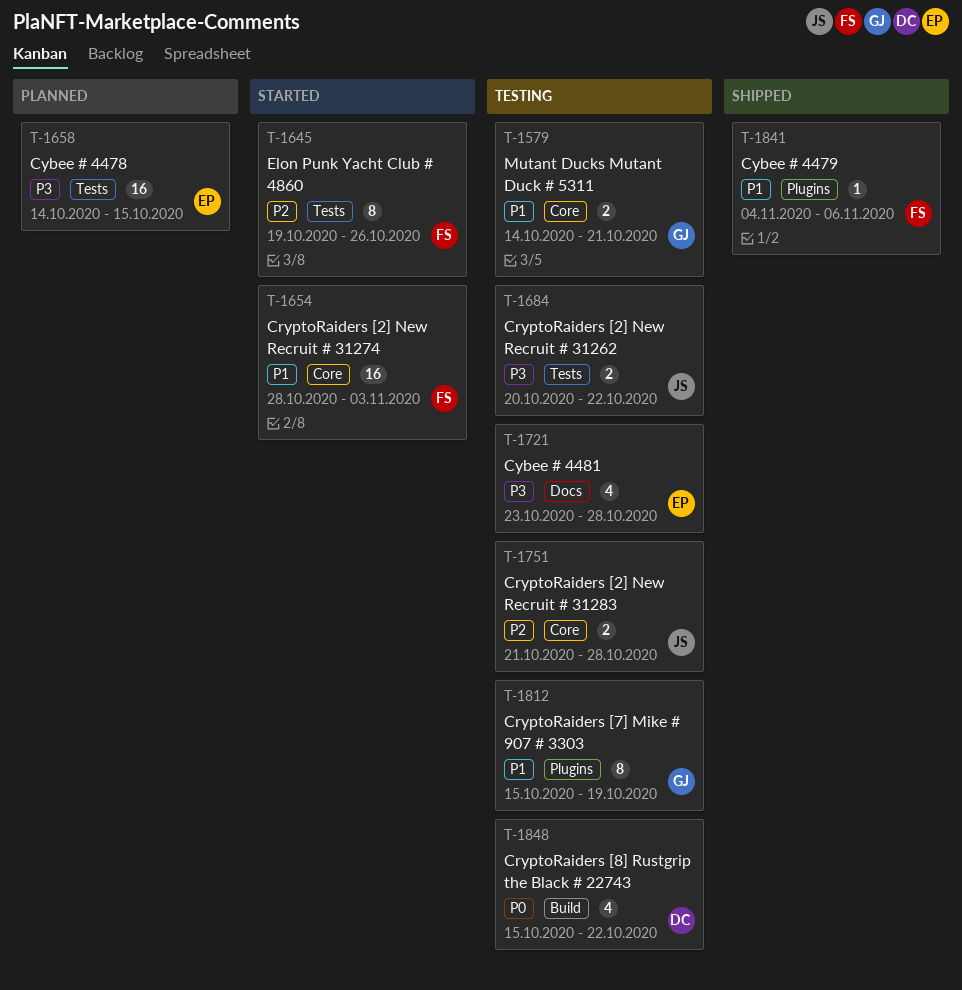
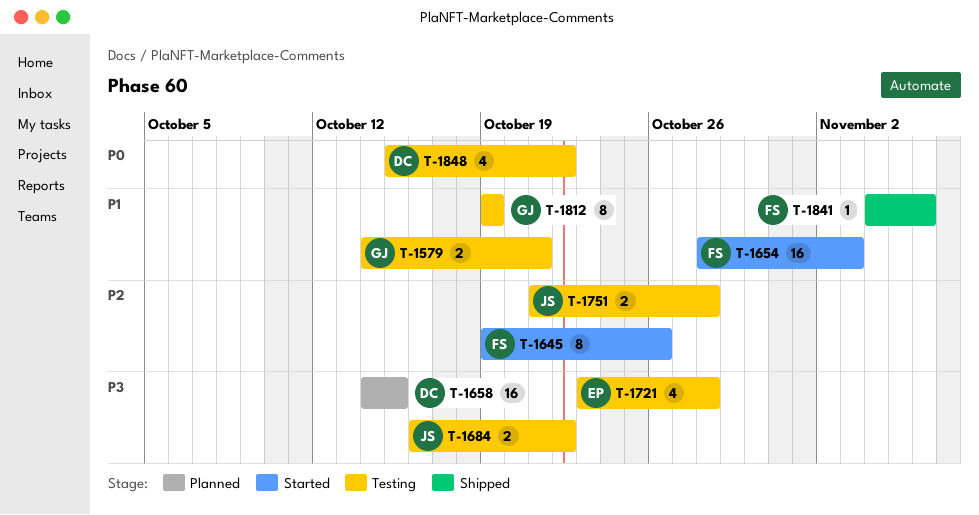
T-1658, owner: EP -> DC
T-1684, start: Oct 20 -> Oct 16
T-1812, start: Oct 15 -> Oct 19

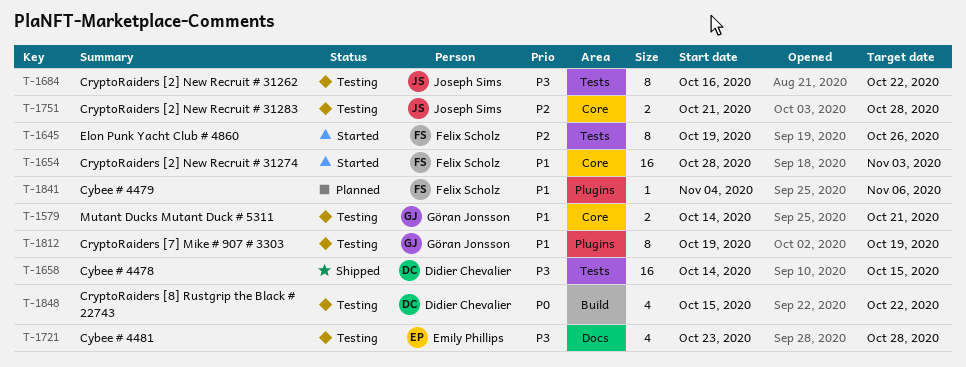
T-1658, status: Planned -> Shipped
T-1684, estimate: 2 -> 8
T-1841, status: Shipped -> Planned

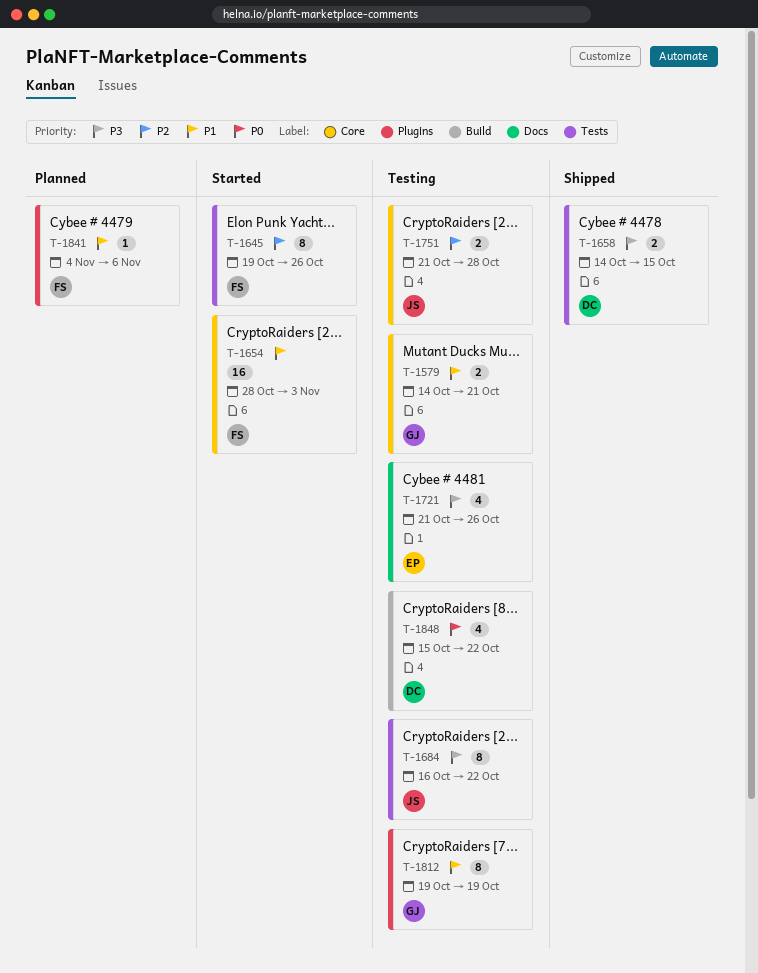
T-1658, estimate: 16 -> 2
T-1721, start: Oct 23 -> Oct 21
T-1721, due: Oct 28 -> Oct 26

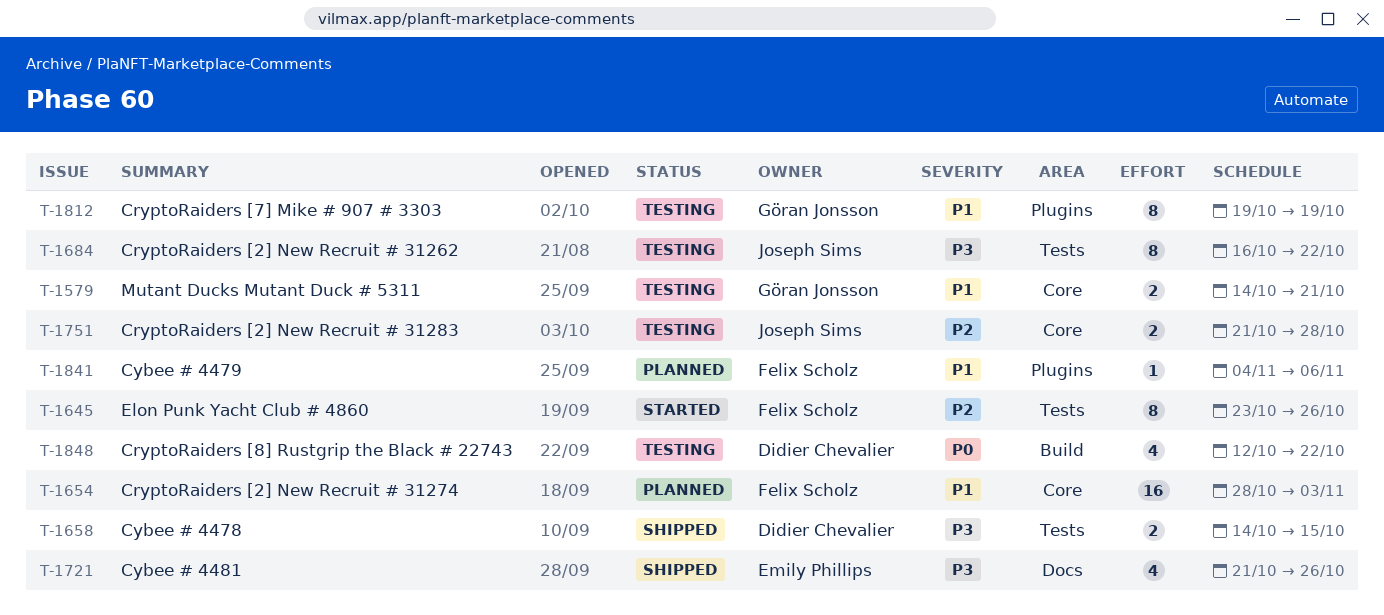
T-1645, start: Oct 19 -> Oct 23
T-1654, status: Started -> Planned
T-1721, status: Testing -> Shipped
T-1848, start: Oct 15 -> Oct 12

